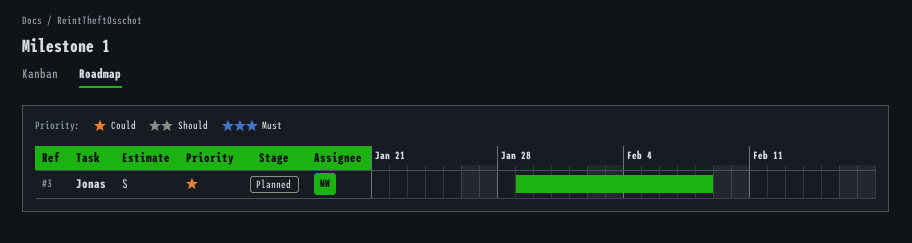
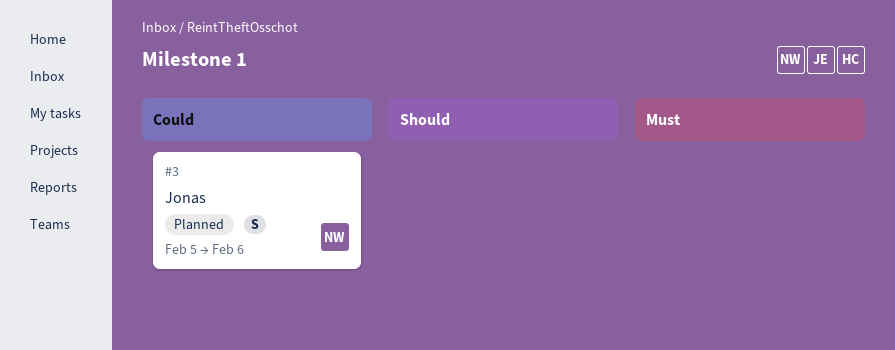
#3, start: Jan 29 -> Feb 5
#3, due: Feb 8 -> Feb 6

